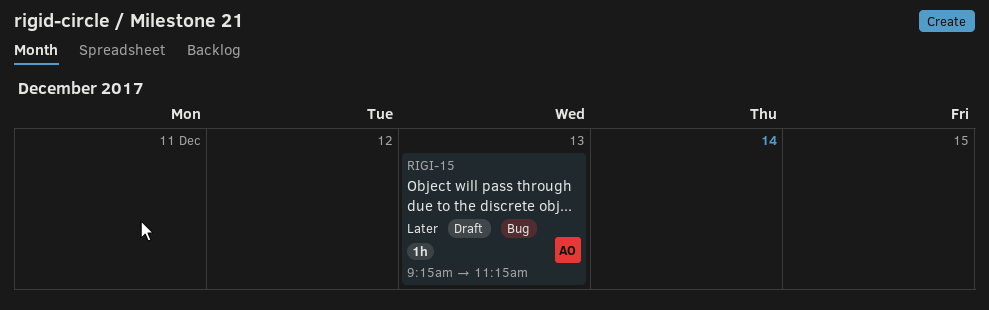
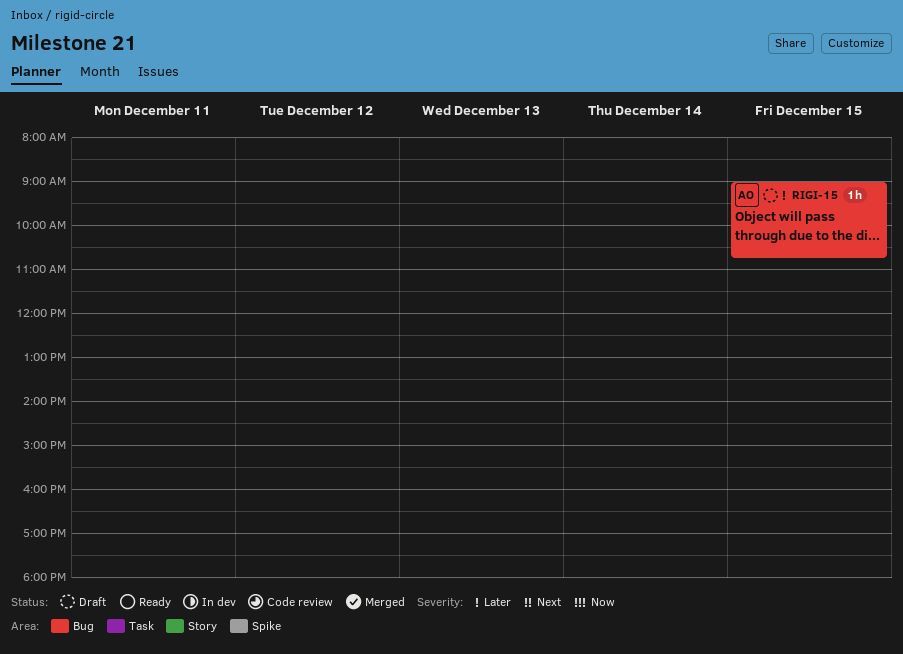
RIGI-15, day: Dec 13 -> Dec 15
RIGI-15, begins: 09:15 -> 09:00
RIGI-15, ends: 11:15 -> 10:45

